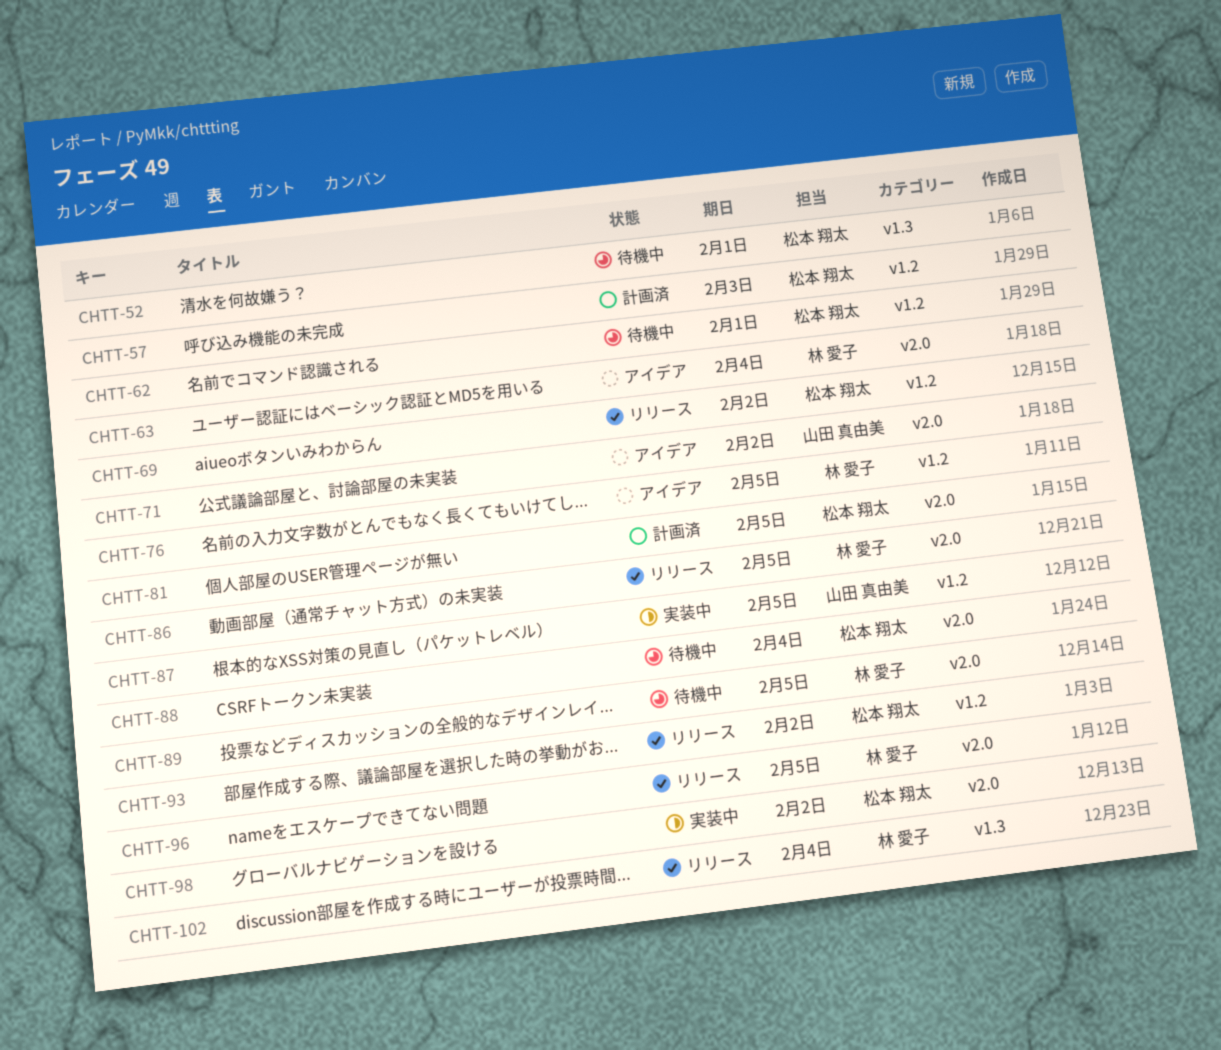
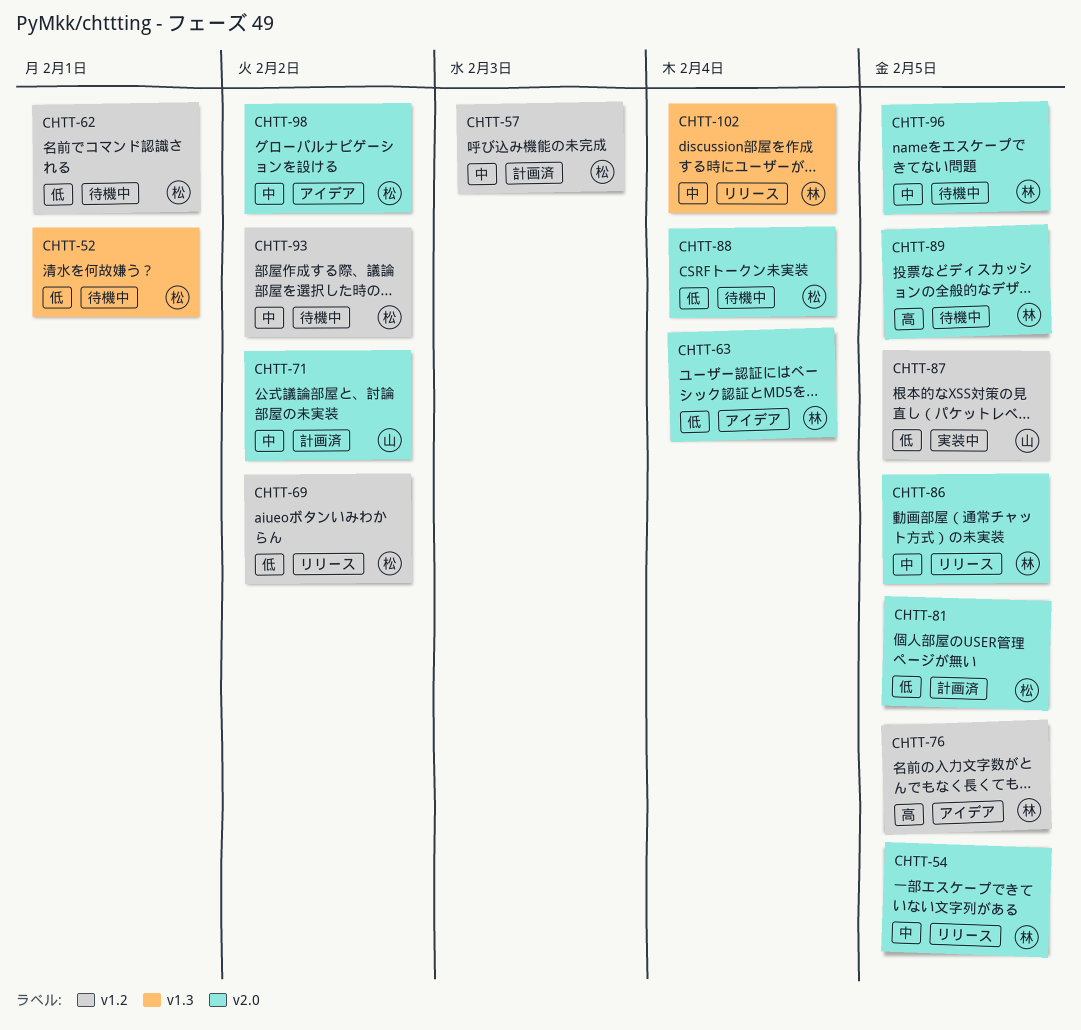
CHTT-54: none -> present
CHTT-71, status: アイデア -> 計画済
CHTT-93, status: リリース -> 待機中
CHTT-96, status: リリース -> 待機中
CHTT-98, status: 実装中 -> アイデア

